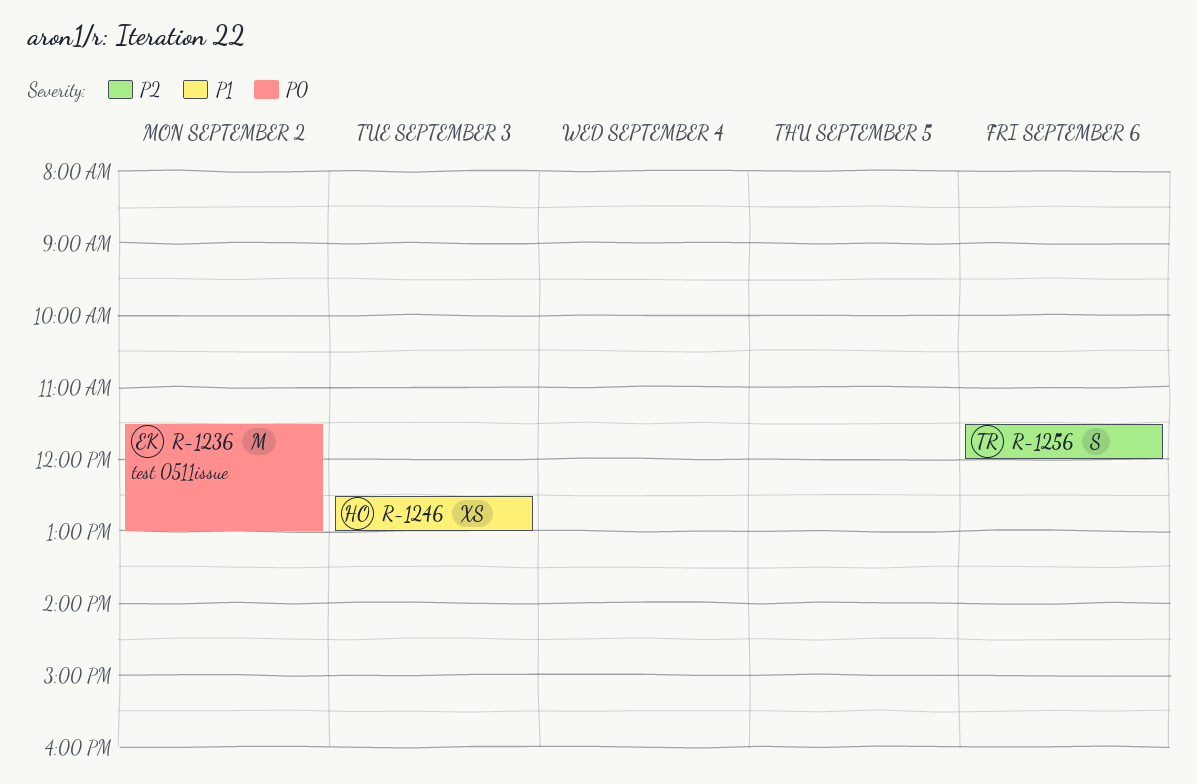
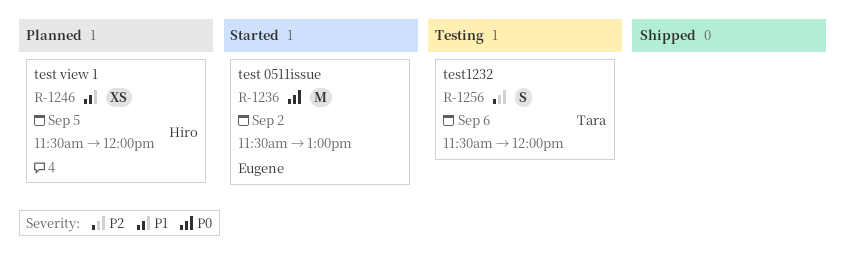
R-1246, day: Sep 3 -> Sep 5
R-1246, begins: 12:30 -> 11:30
R-1246, ends: 13:00 -> 12:00

